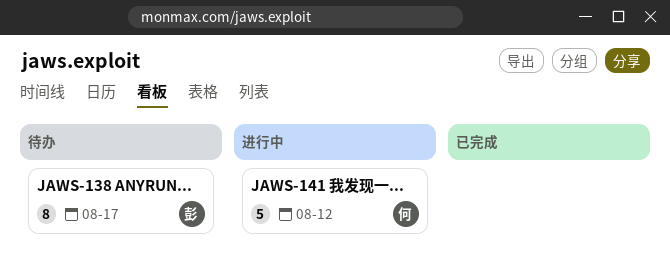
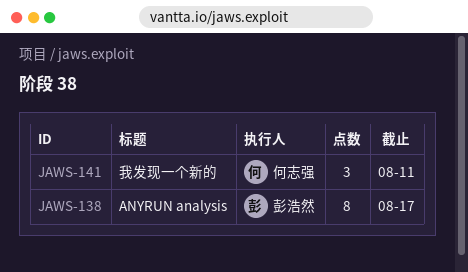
JAWS-141, estimate: 5 -> 3
JAWS-141, due: Aug 12 -> Aug 11

